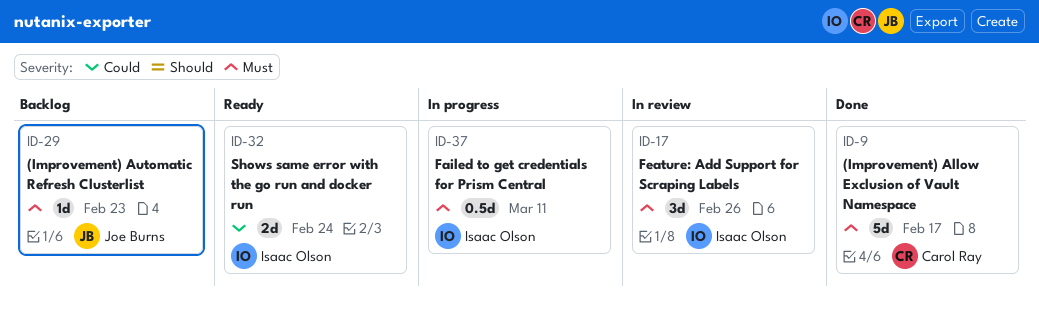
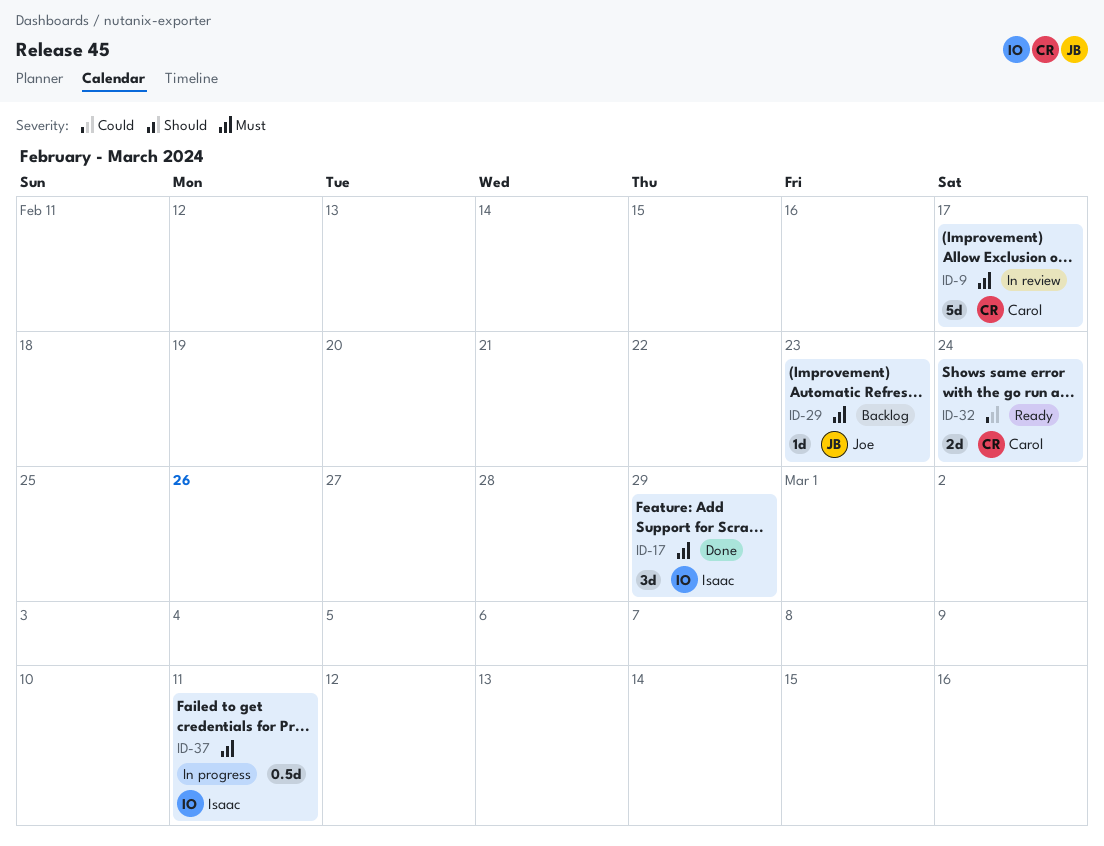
ID-9, status: Done -> In review
ID-17, status: In review -> Done
ID-17, due: Feb 26 -> Feb 29
ID-32, owner: Isaac Olson -> Carol Ray

